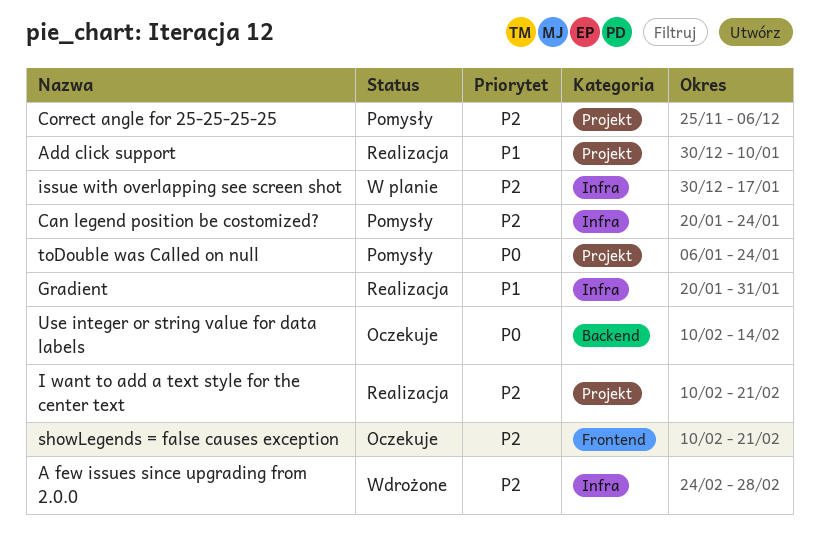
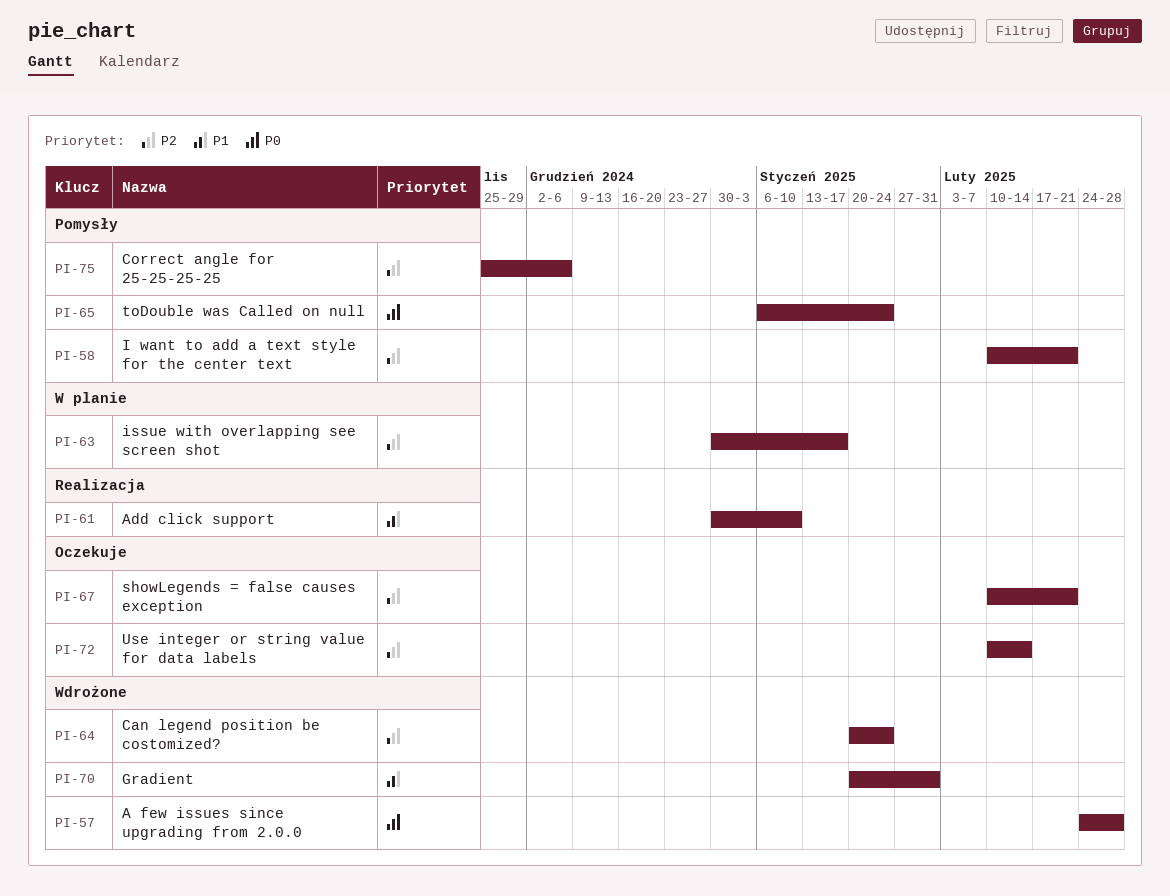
A few issues since upgrading from 2.0.0, priority: P2 -> P0
Can legend position be costomized?, status: Pomysły -> Wdrożone
Gradient, status: Realizacja -> Wdrożone
I want to add a text style for the center text, status: Realizacja -> Pomysły
Use integer or string value for data labels, priority: P0 -> P2

